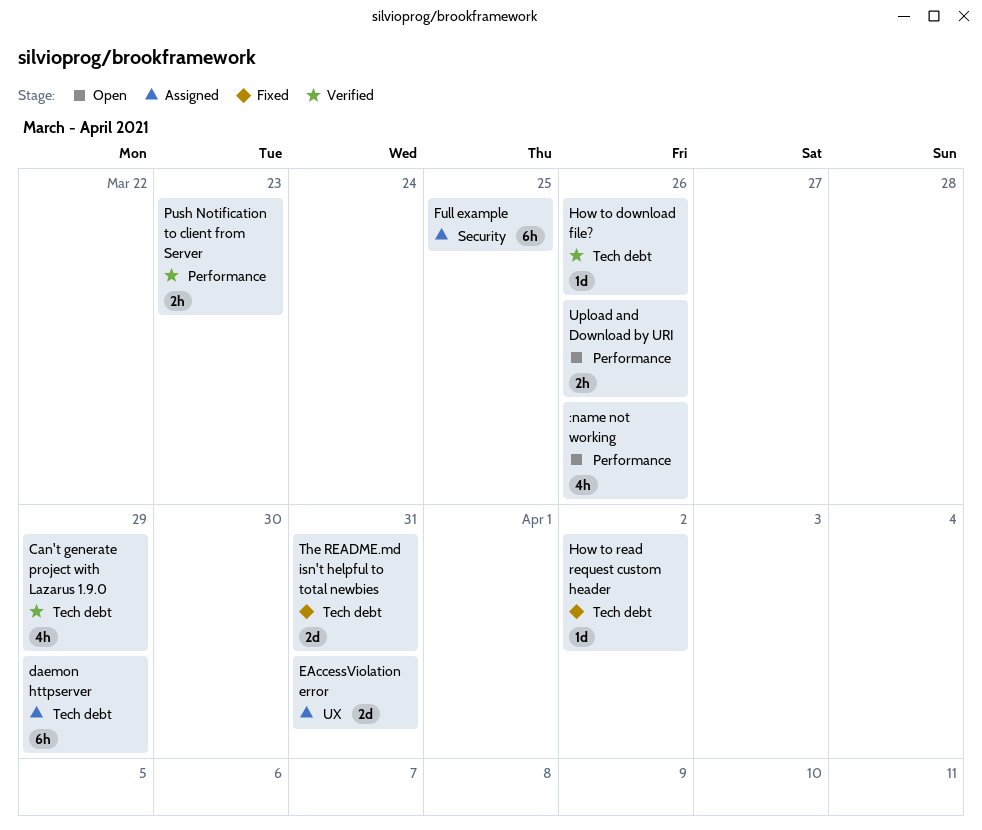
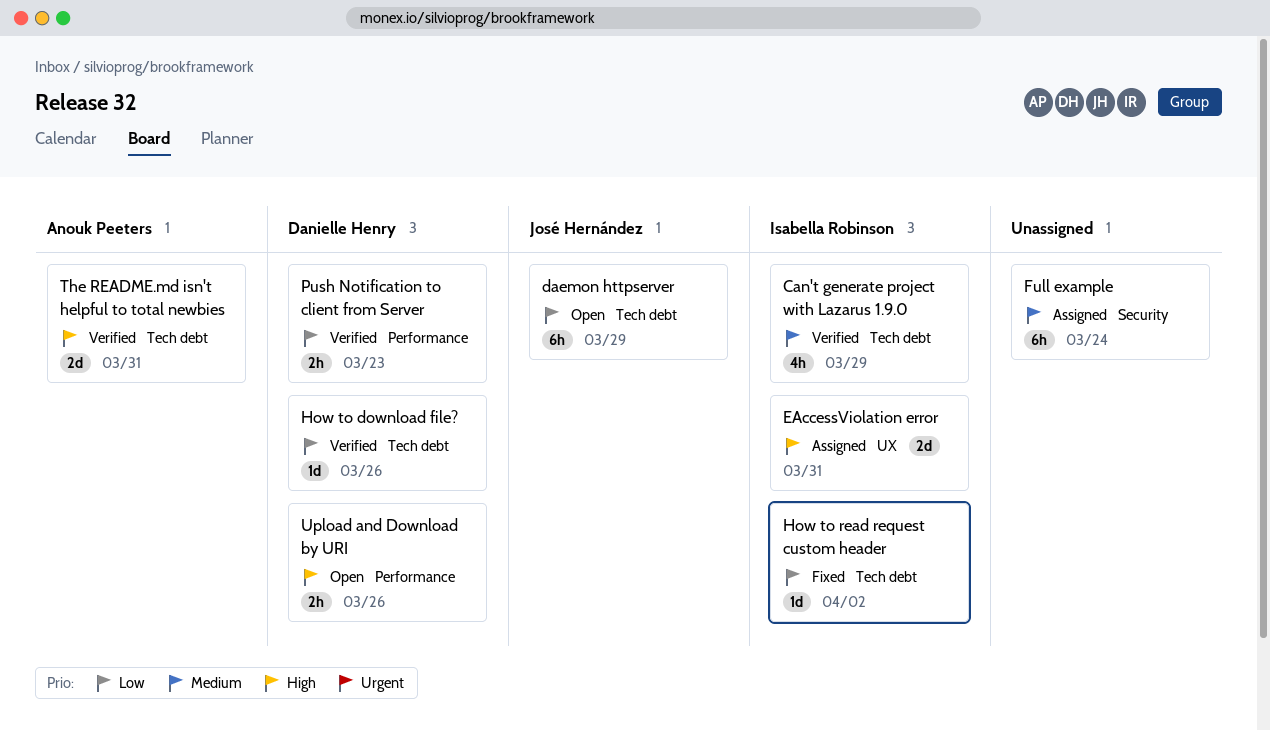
:name not working: present -> none
daemon httpserver, status: Assigned -> Open
Full example, due: Mar 25 -> Mar 24
The README.md isn't helpful to total newbies, status: Fixed -> Verified

